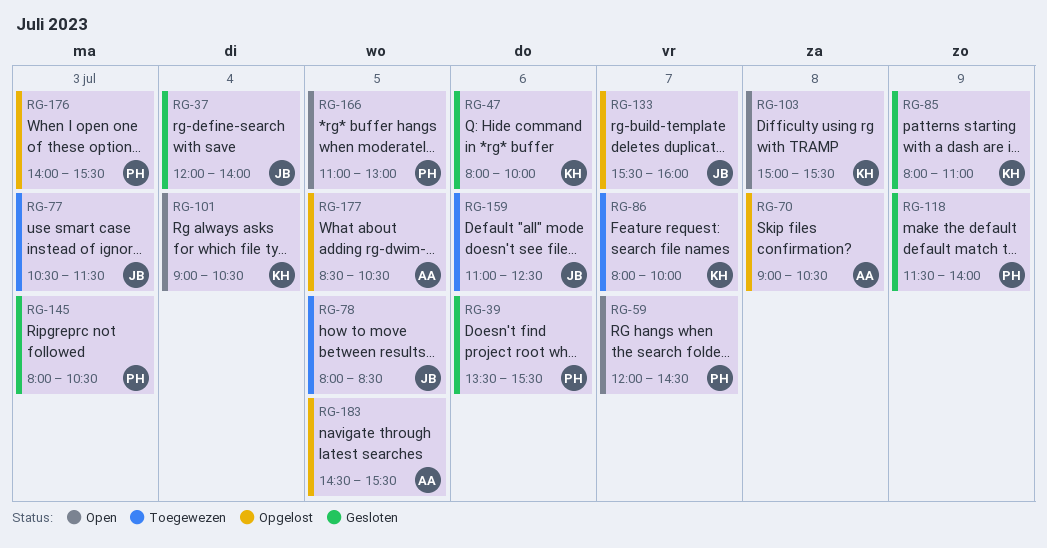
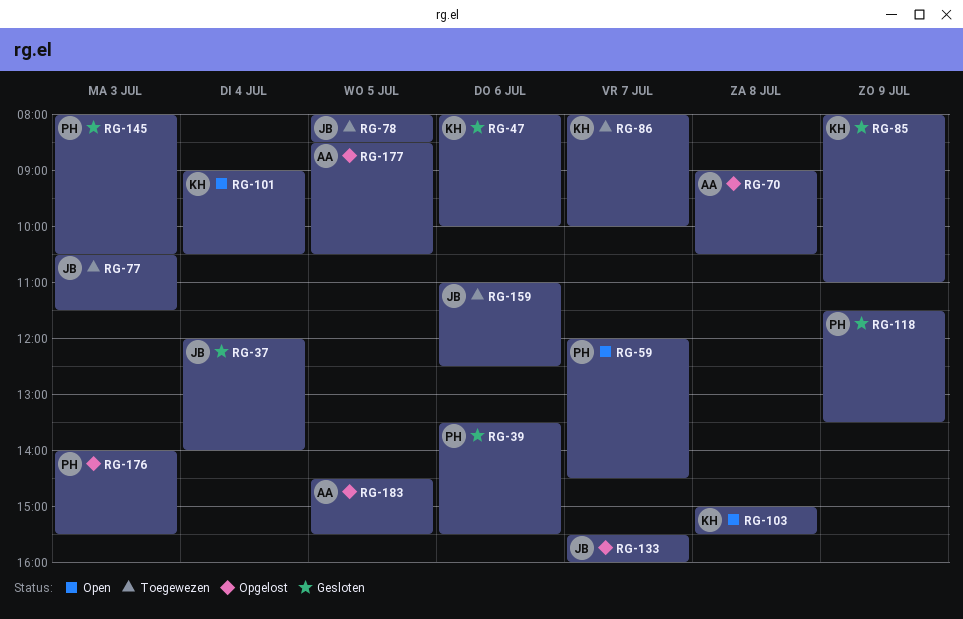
RG-118, ends: 14:00 -> 13:30
RG-166: present -> none

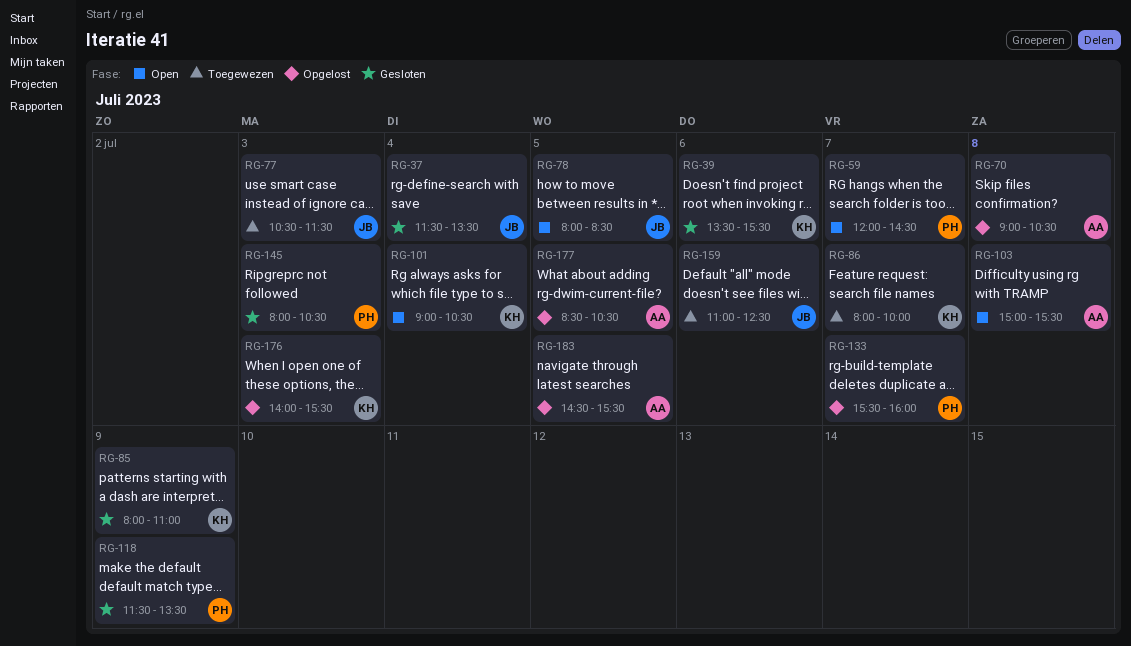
RG-37, begins: 12:00 -> 11:30
RG-37, ends: 14:00 -> 13:30
RG-39, owner: PH -> KH
RG-47: present -> none
RG-78, status: Toegewezen -> Open
RG-103, owner: KH -> AA
RG-133, owner: JB -> PH
RG-176, owner: PH -> KH

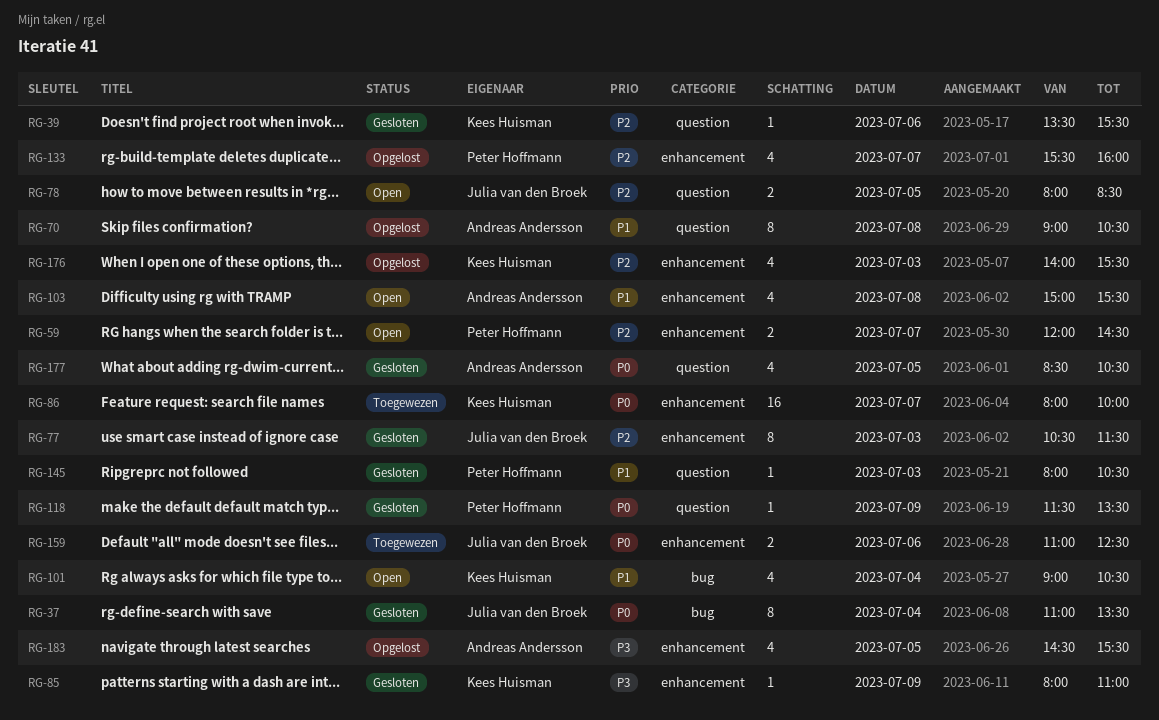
RG-37, begins: 11:30 -> 11:00
RG-77, status: Toegewezen -> Gesloten
RG-177, status: Opgelost -> Gesloten

